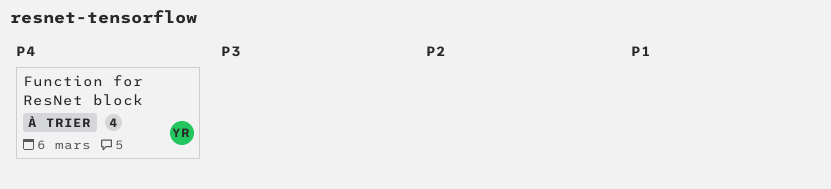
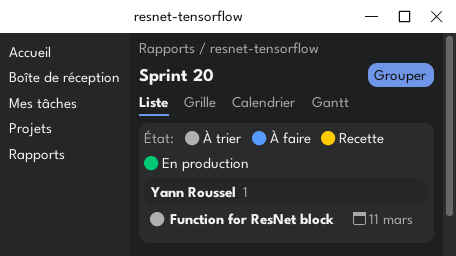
Function for ResNet block, due: Mar 6 -> Mar 11

